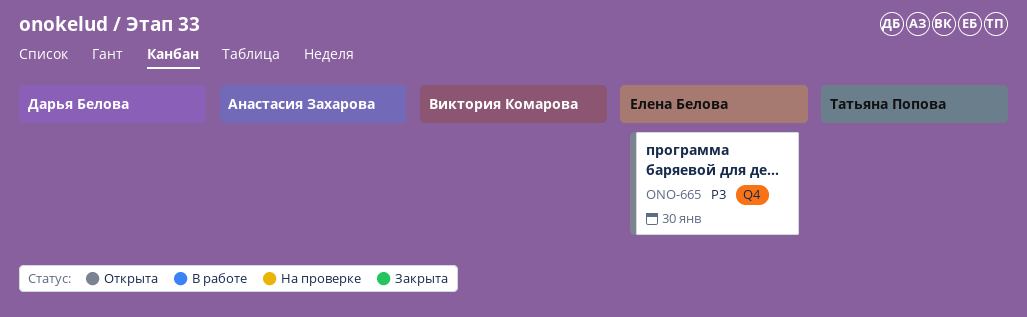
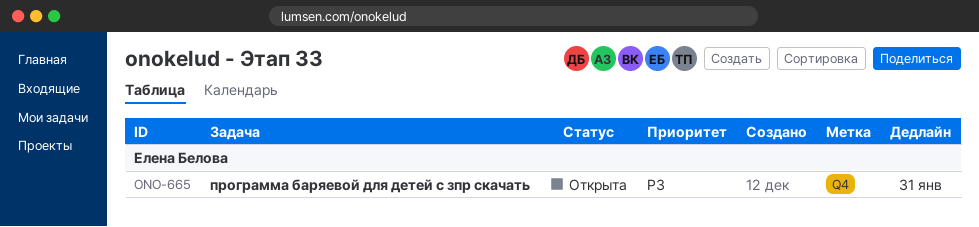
ONO-665, due: Jan 30 -> Jan 31

